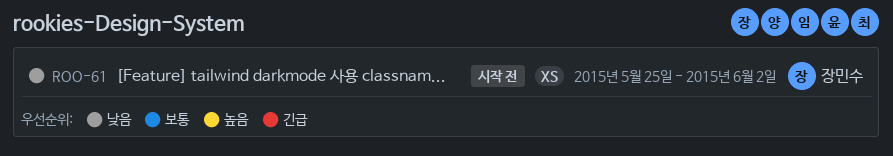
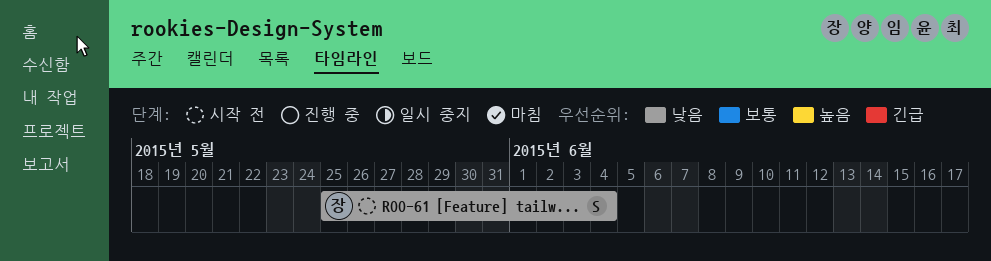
ROO-61, estimate: XS -> S
ROO-61, due: Jun 2 -> Jun 4

